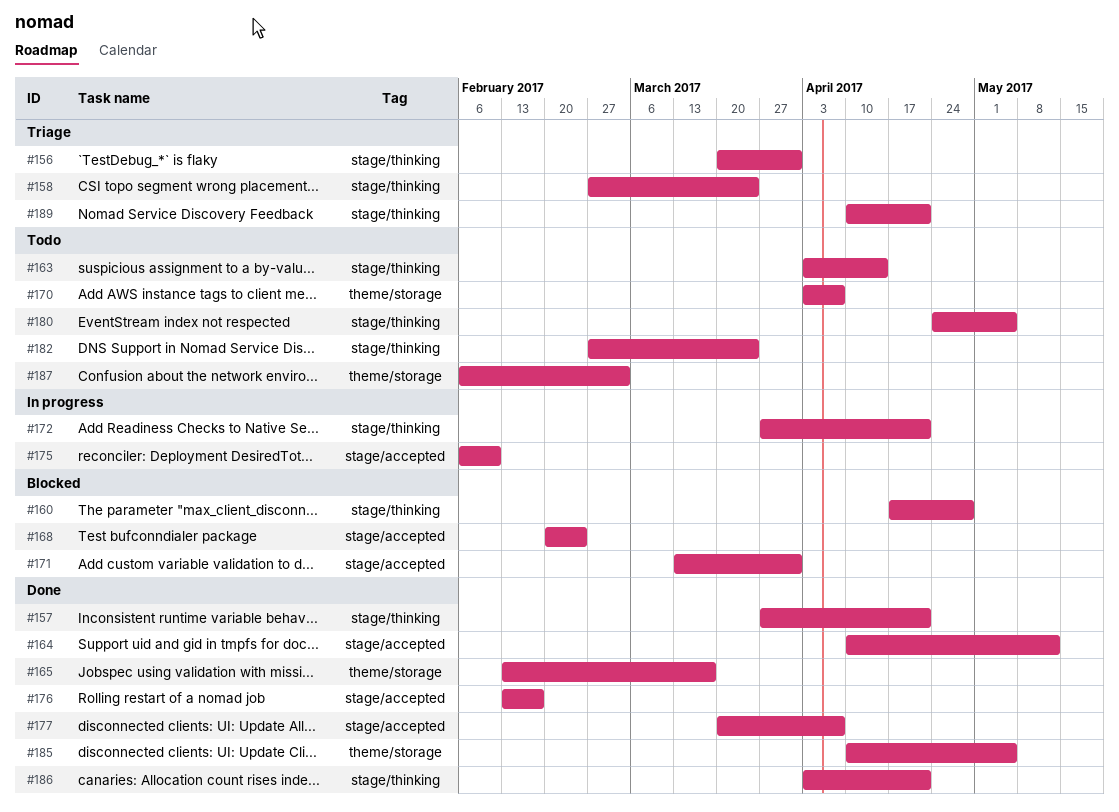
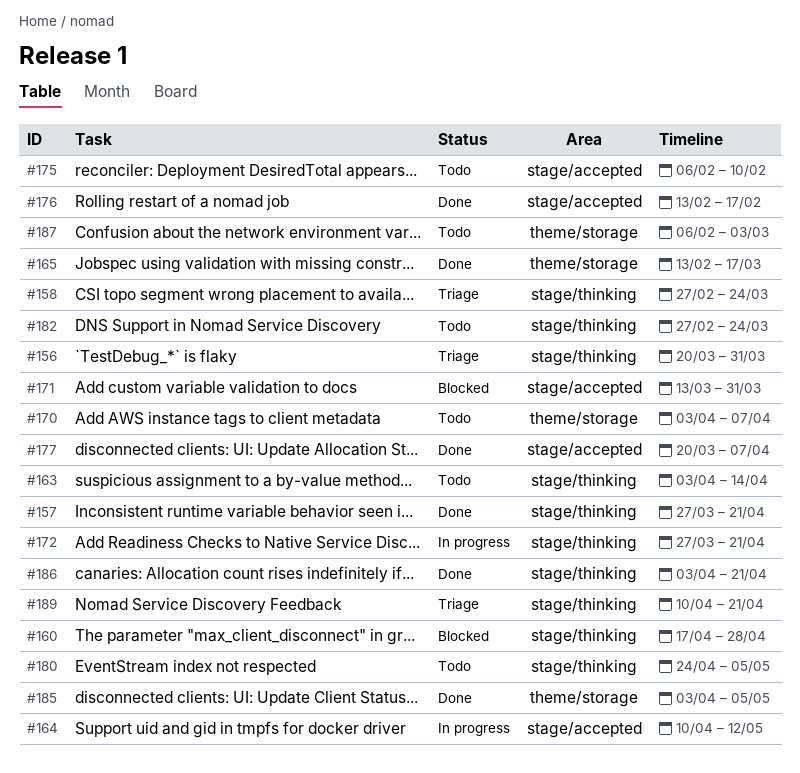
#164, status: Done -> In progress
#168: present -> none
#175, status: In progress -> Todo
#185, start: Apr 10 -> Apr 3

